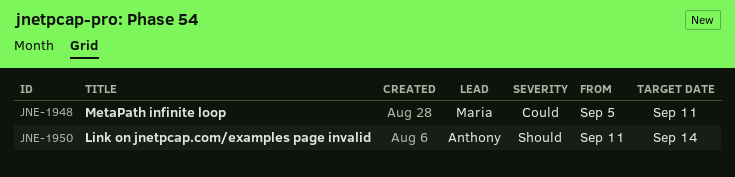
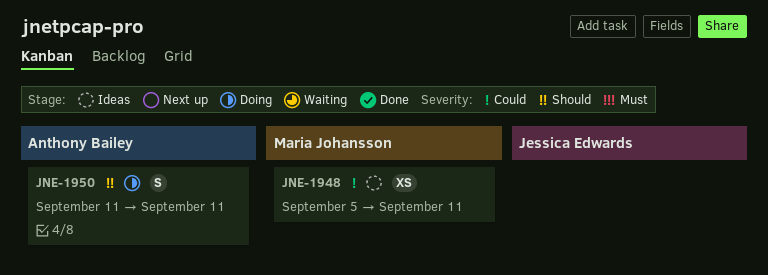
JNE-1950, due: Sep 14 -> Sep 11

